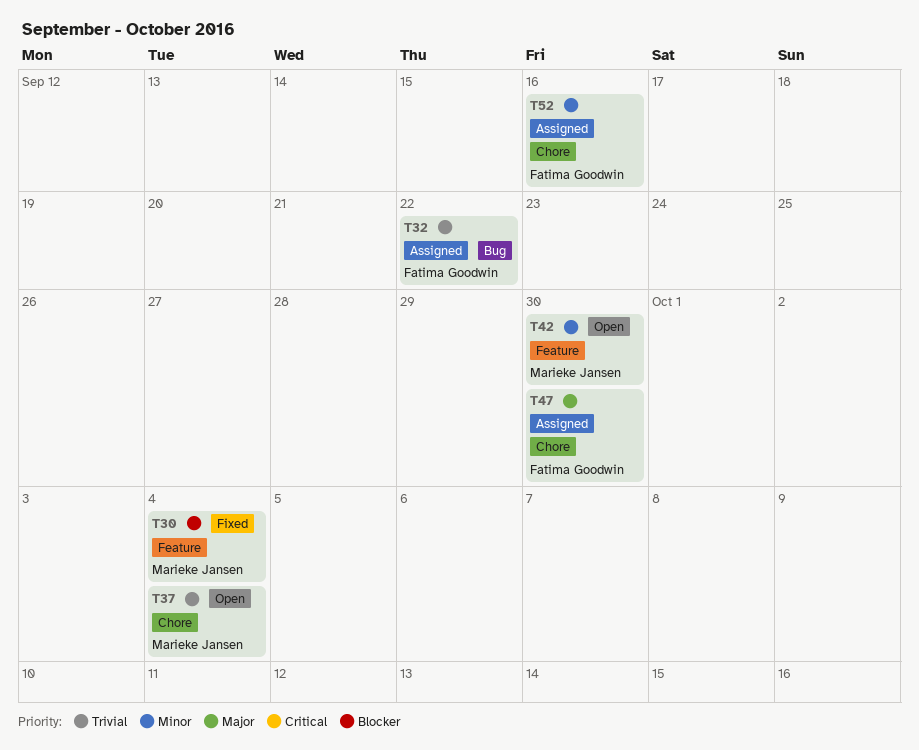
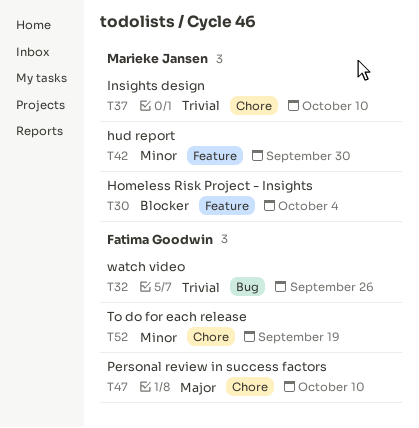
T32, due: Sep 22 -> Sep 26
T37, due: Oct 4 -> Oct 10
T47, due: Sep 30 -> Oct 10
T52, due: Sep 16 -> Sep 19

